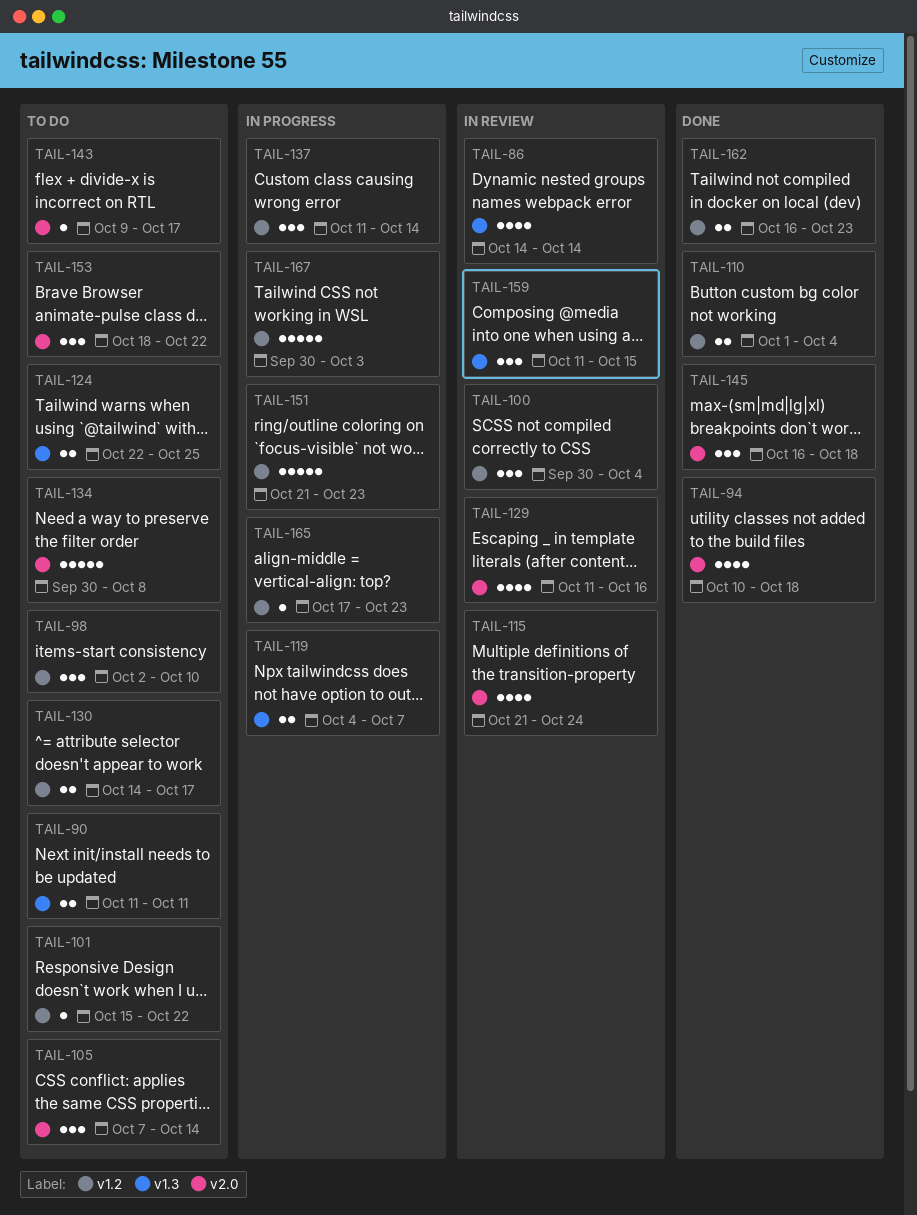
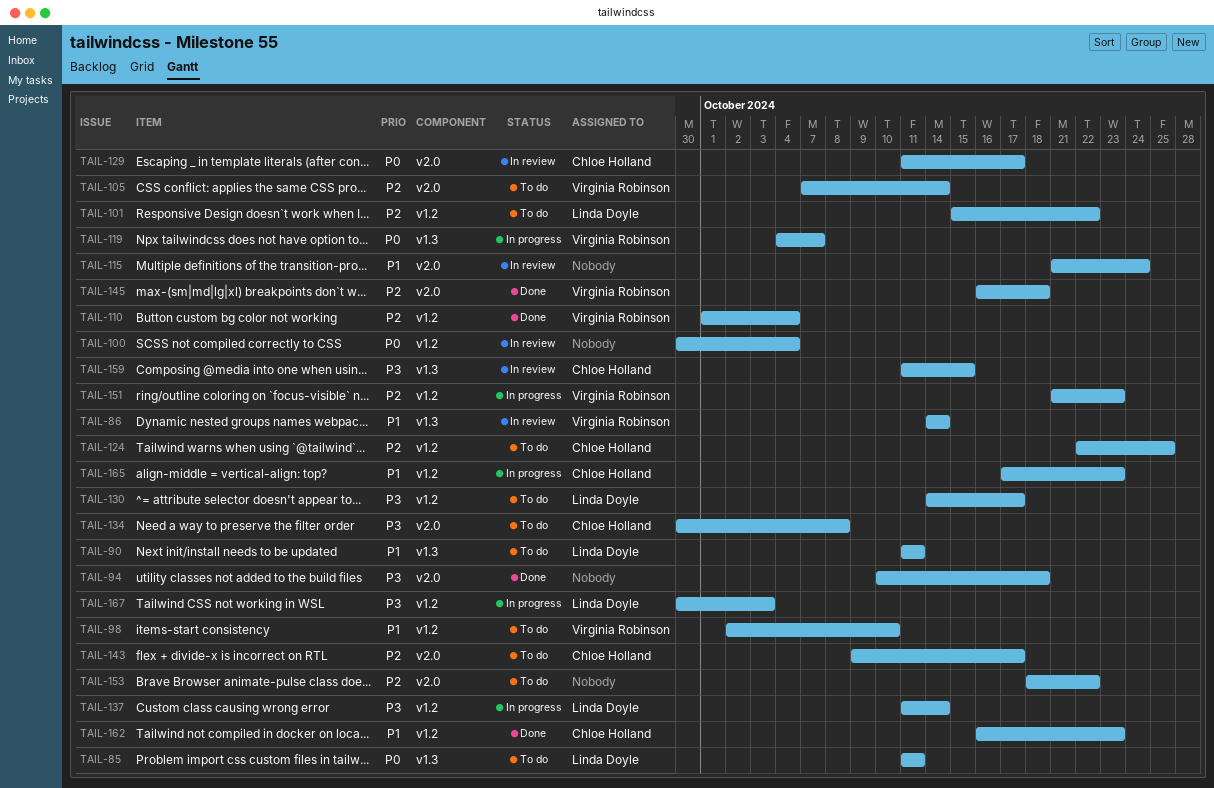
TAIL-85: none -> present
TAIL-124, label: v1.3 -> v1.2
TAIL-129, due: Oct 16 -> Oct 17

